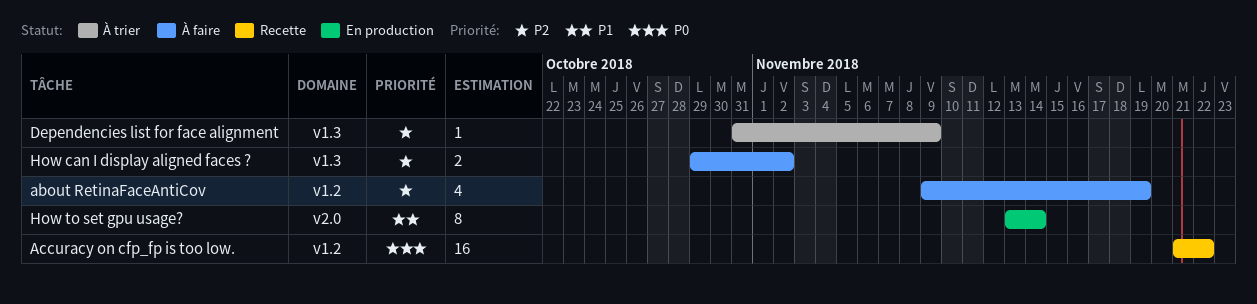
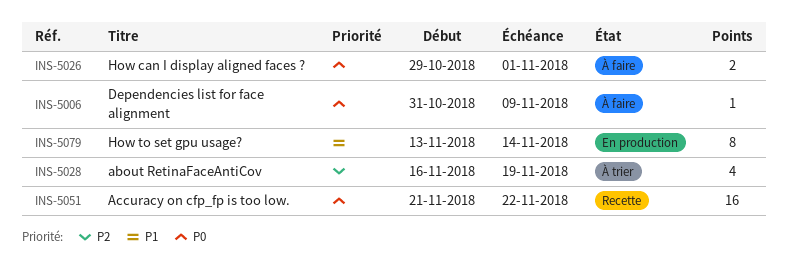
about RetinaFaceAntiCov, status: À faire -> À trier
about RetinaFaceAntiCov, start: Nov 9 -> Nov 16
Dependencies list for face alignment, status: À trier -> À faire
Dependencies list for face alignment, priority: P2 -> P0
How can I display aligned faces ?, priority: P2 -> P0
How can I display aligned faces ?, due: Nov 2 -> Nov 1

